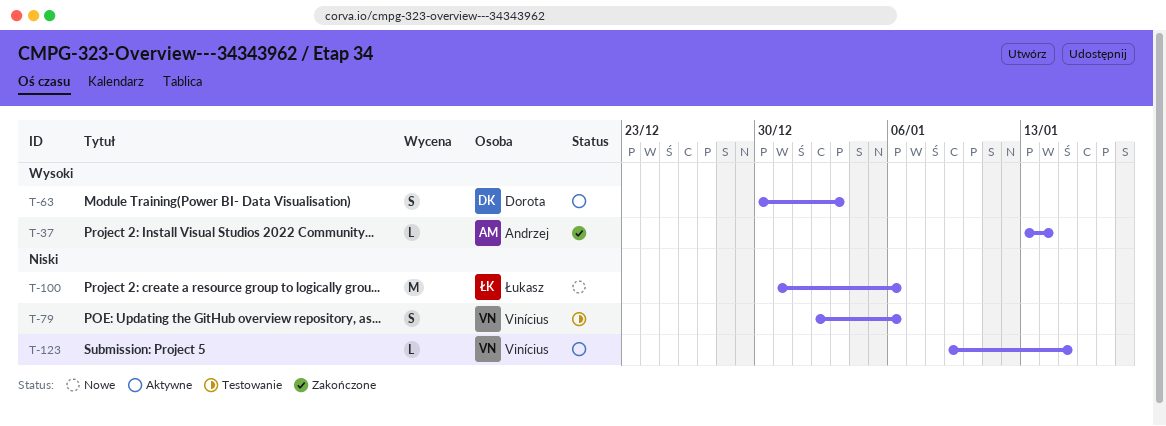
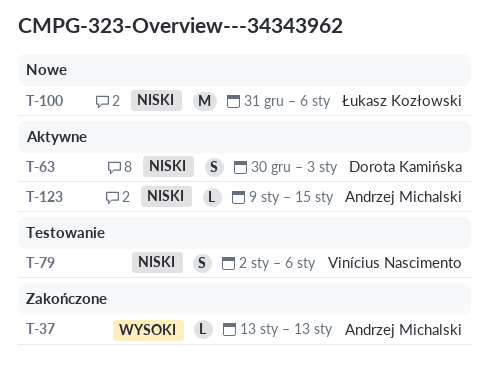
T-37, due: Jan 14 -> Jan 13
T-63, priority: Wysoki -> Niski
T-123, owner: Vinícius Nascimento -> Andrzej Michalski

